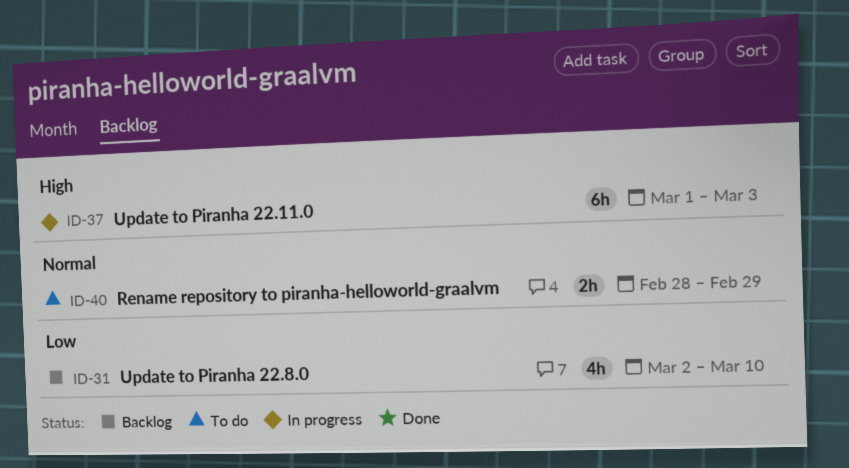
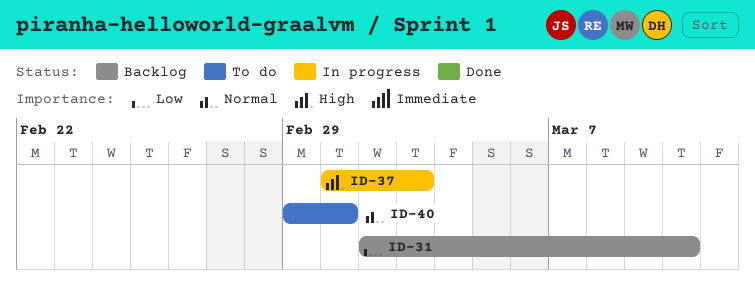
ID-40, start: Feb 28 -> Feb 29
ID-40, due: Feb 29 -> Mar 1

